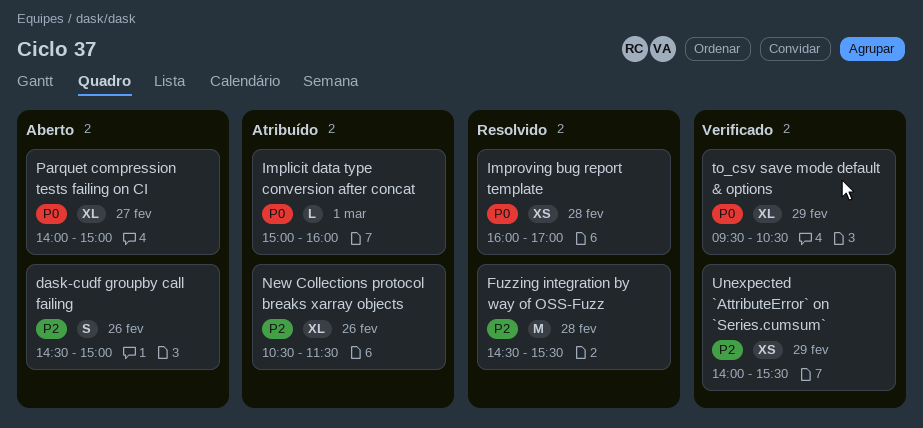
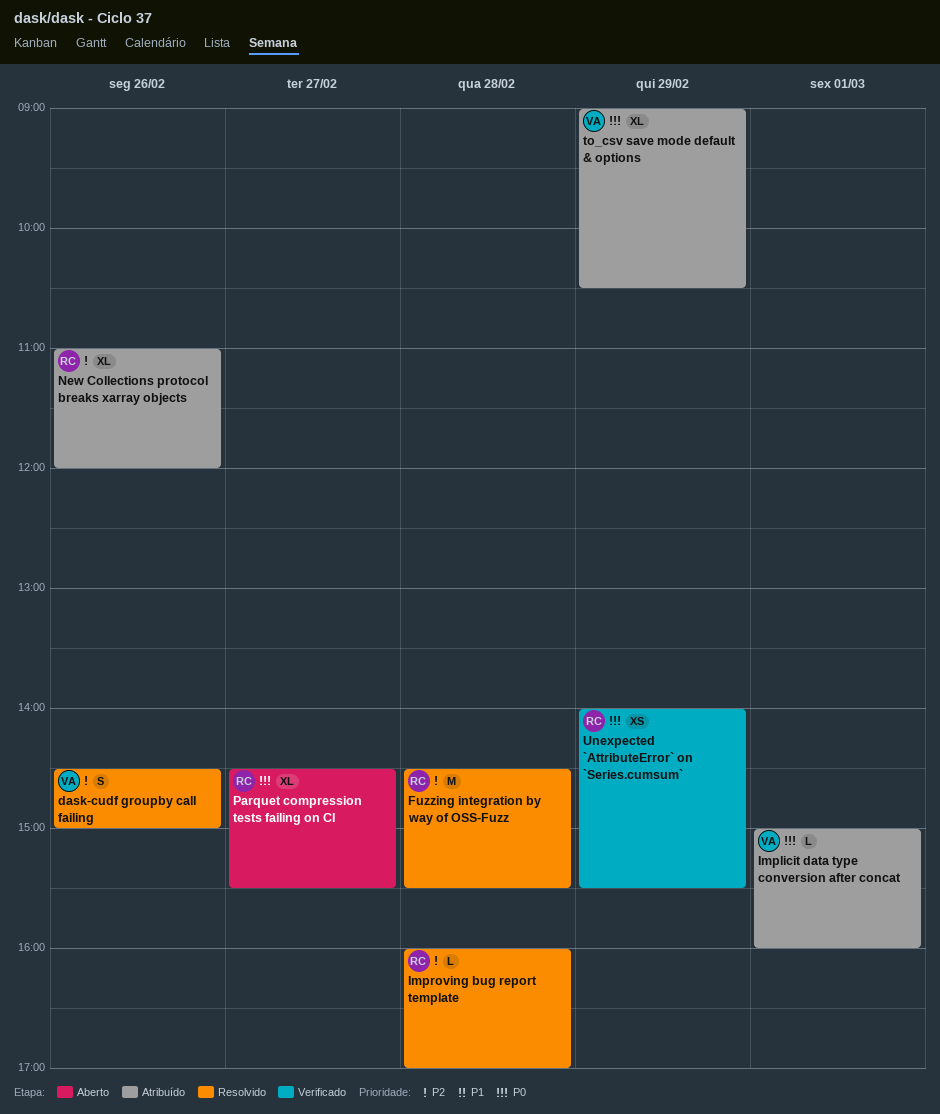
dask-cudf groupby call failing, status: Aberto -> Resolvido
Improving bug report template, priority: P0 -> P2
Improving bug report template, estimate: XS -> L
New Collections protocol breaks xarray objects, begins: 10:30 -> 11:00
New Collections protocol breaks xarray objects, ends: 11:30 -> 12:00
Parquet compression tests failing on CI, begins: 14:00 -> 14:30
Parquet compression tests failing on CI, ends: 15:00 -> 15:30
to_csv save mode default & options, status: Verificado -> Atribuído
to_csv save mode default & options, begins: 09:30 -> 09:00
Unexpected `AttributeError` on `Series.cumsum`, priority: P2 -> P0

